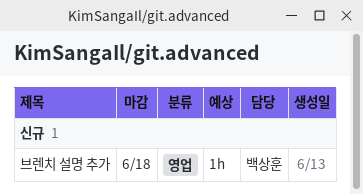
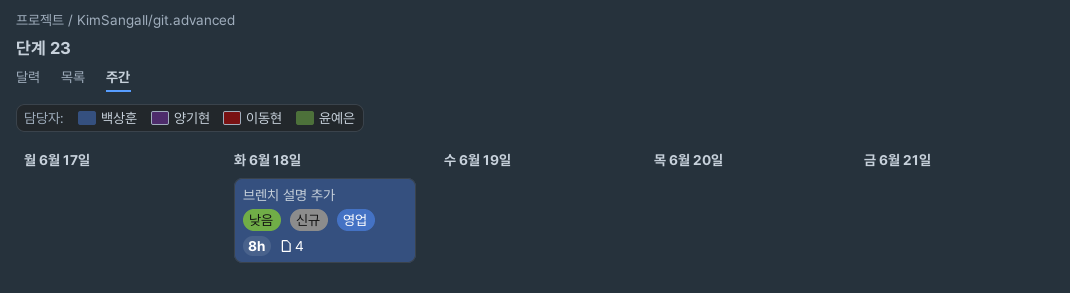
브렌치 설명 추가, estimate: 1h -> 8h

